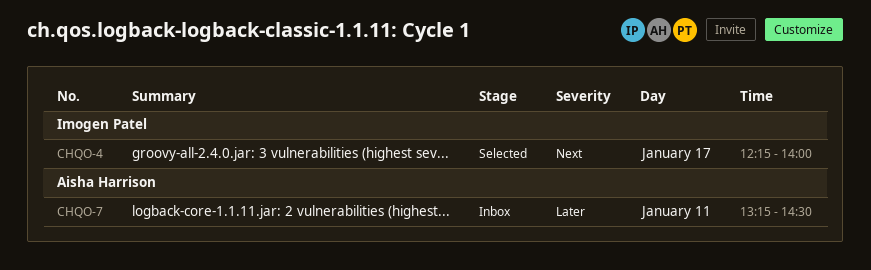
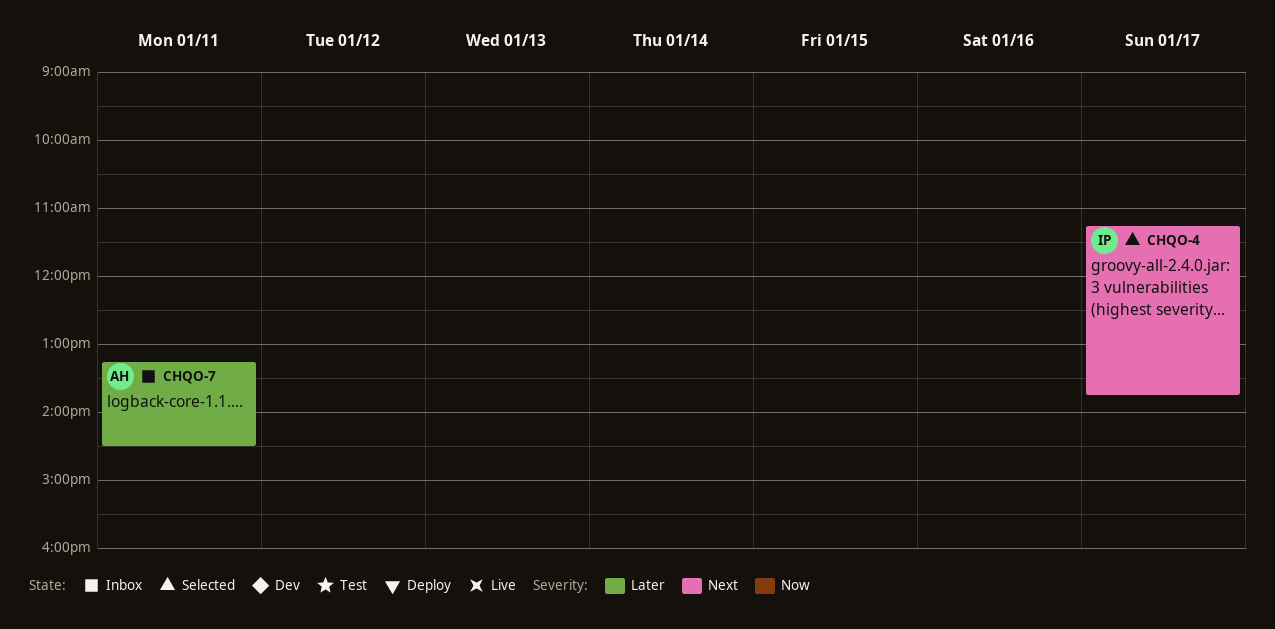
CHQO-4, begins: 12:15 -> 11:15
CHQO-4, ends: 14:00 -> 13:45

